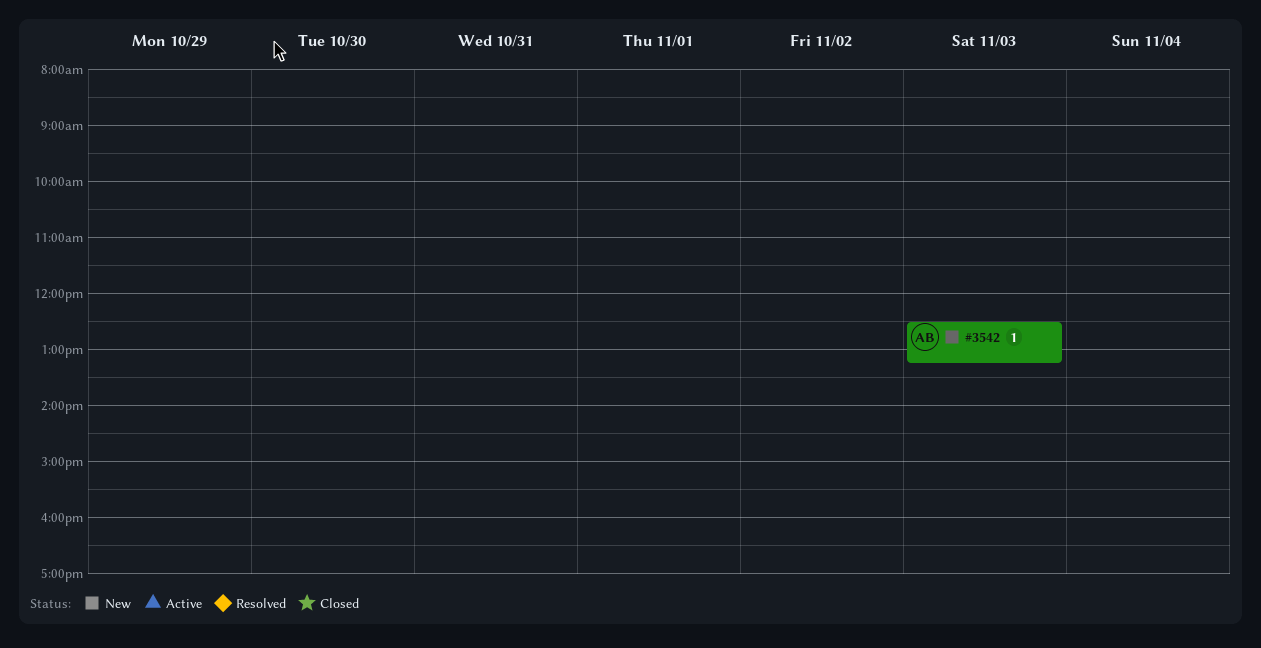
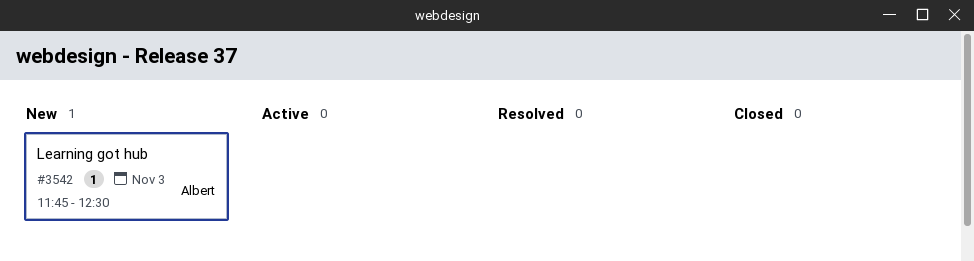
#3542, begins: 12:30 -> 11:45
#3542, ends: 13:15 -> 12:30

